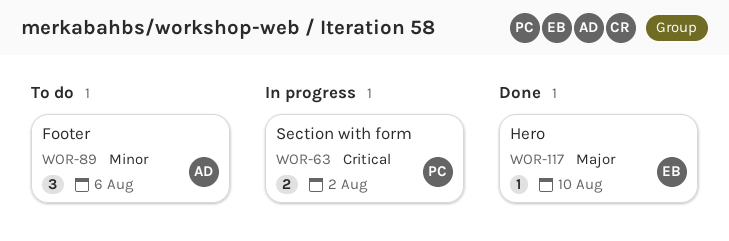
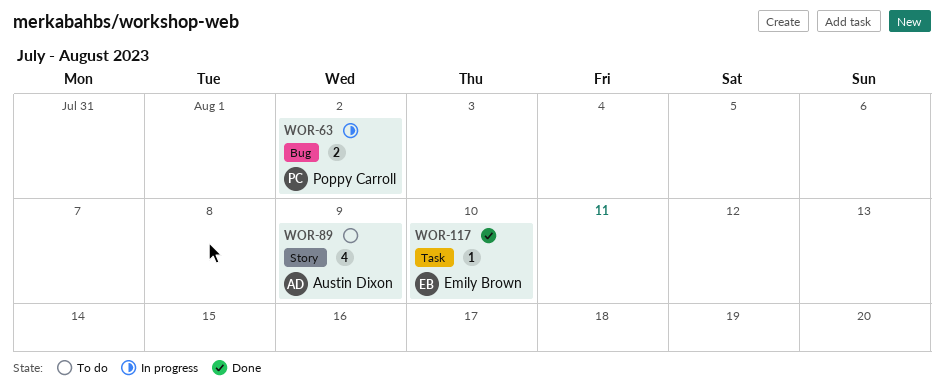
WOR-89, estimate: 3 -> 4
WOR-89, due: Aug 6 -> Aug 9

